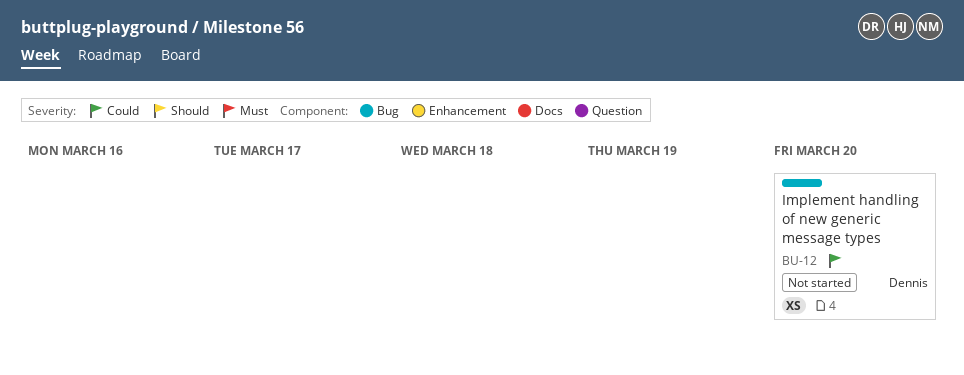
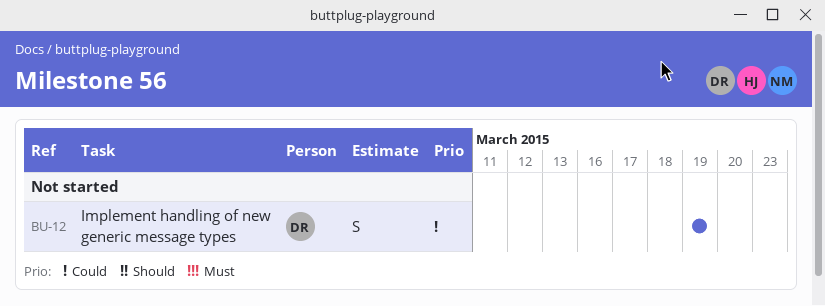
BU-12, estimate: XS -> S
BU-12, due: Mar 20 -> Mar 19

